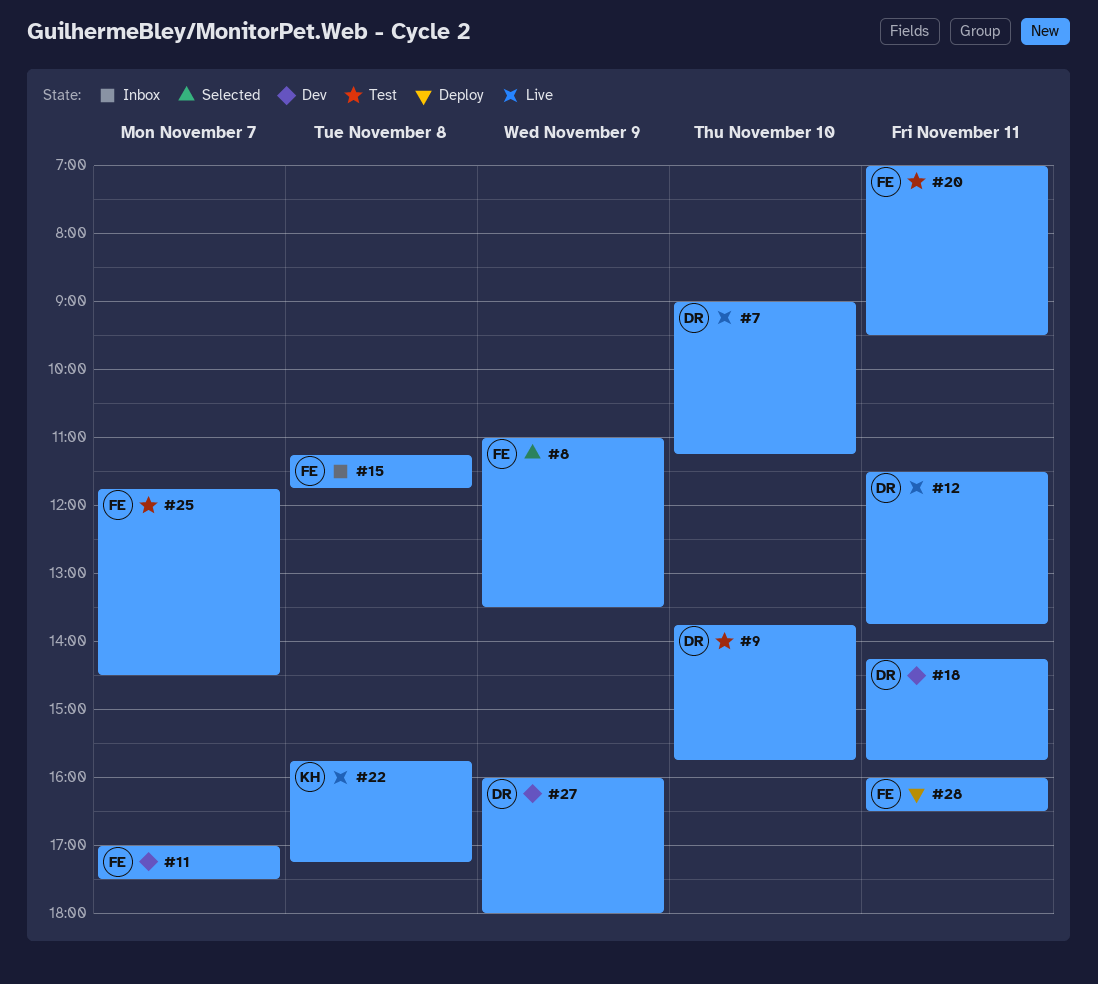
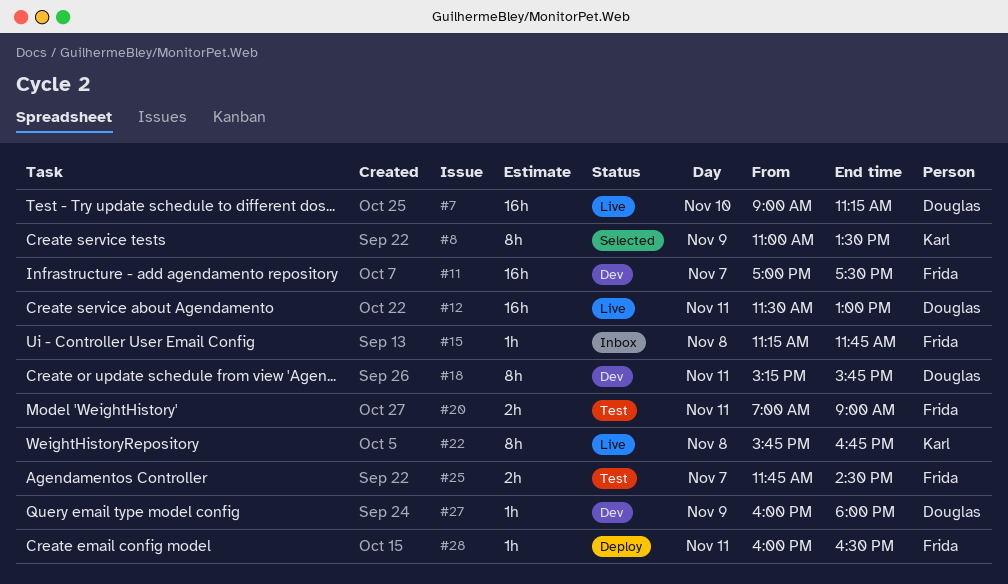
#8, owner: Frida -> Karl
#9: present -> none
#12, ends: 13:45 -> 13:00
#18, begins: 14:15 -> 15:15
#20, ends: 09:30 -> 09:00
#22, ends: 17:15 -> 16:45

